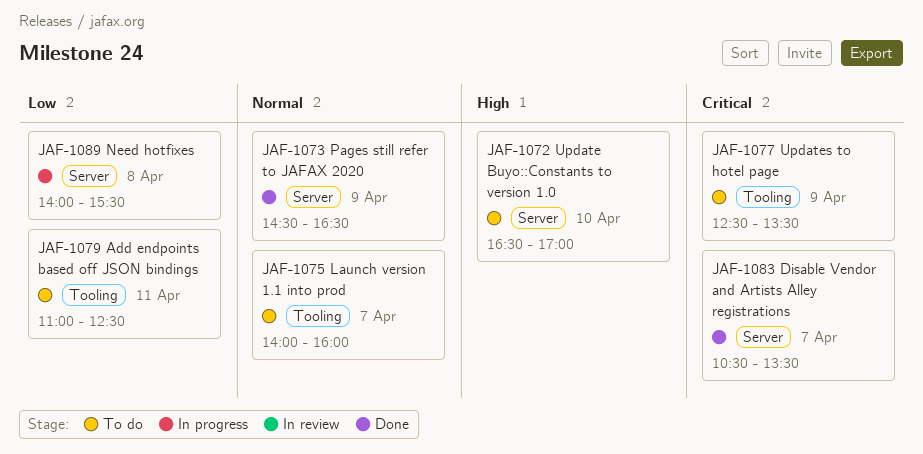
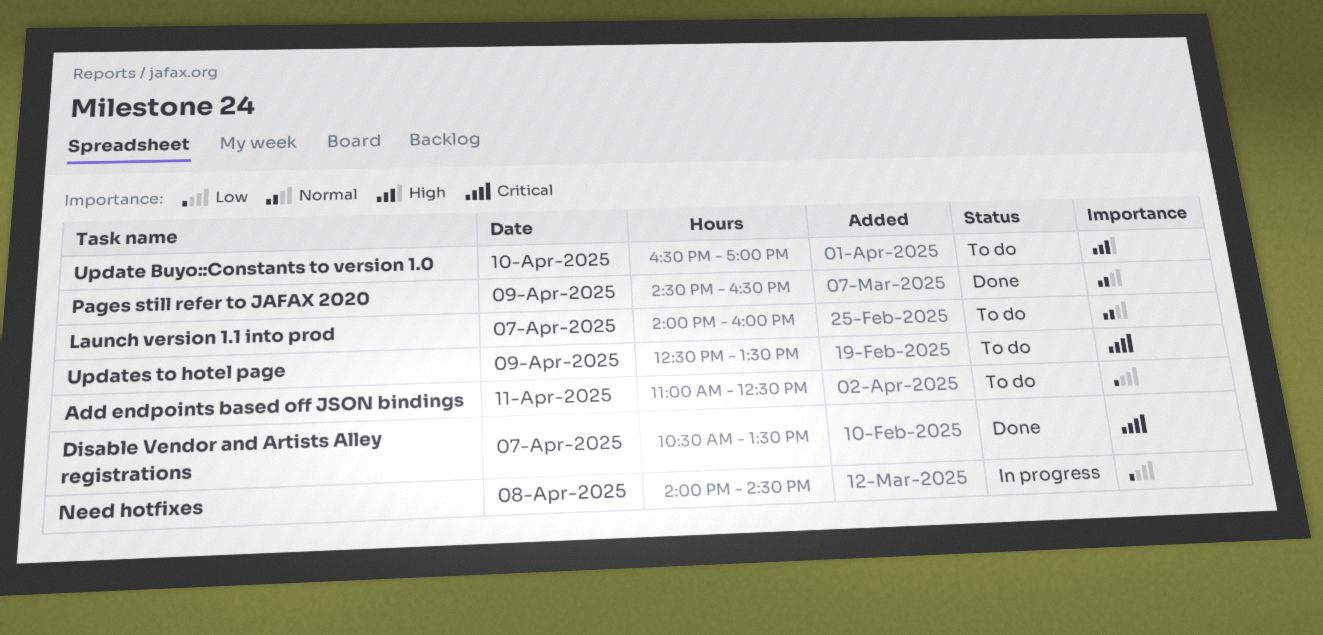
Need hotfixes, ends: 15:30 -> 14:30

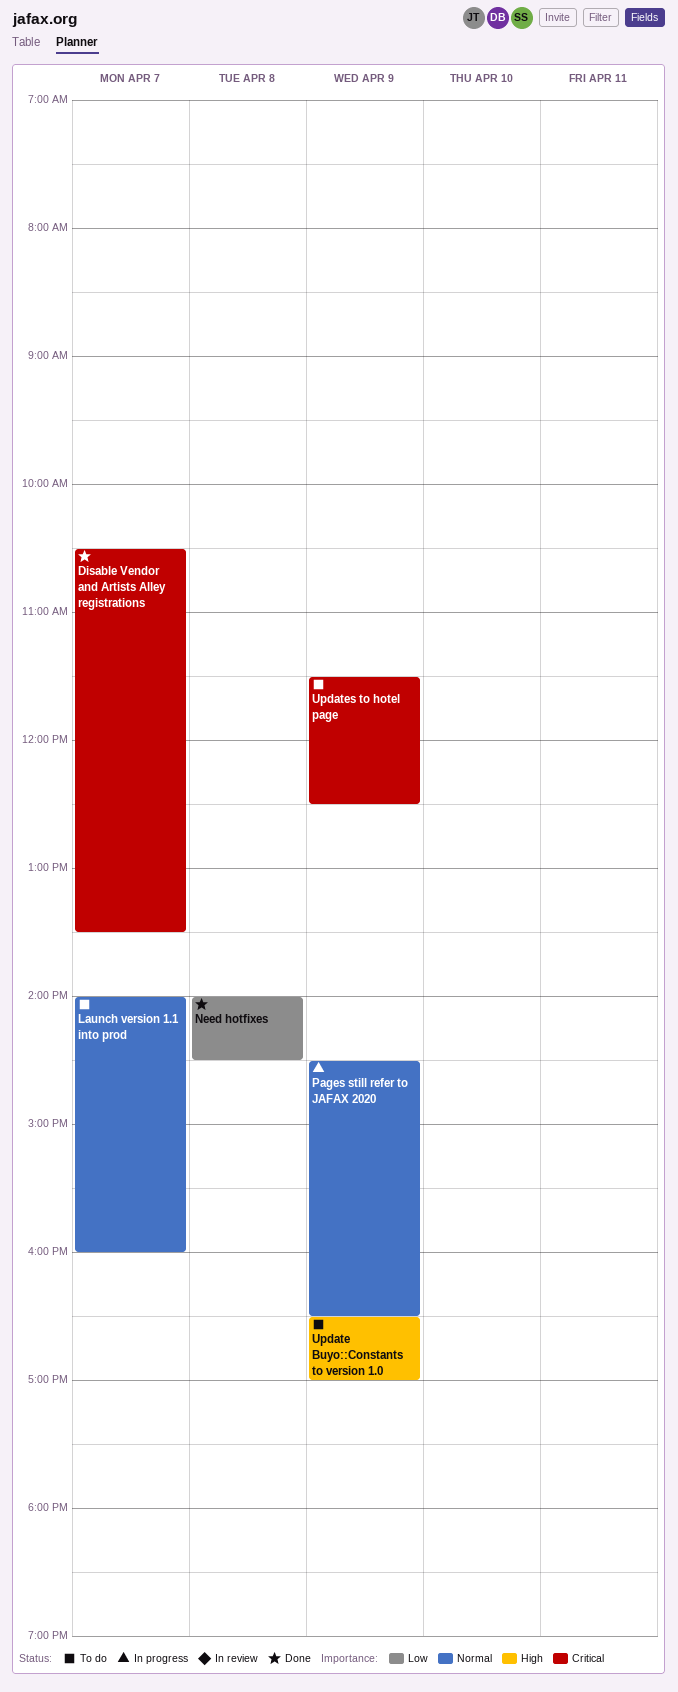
Add endpoints based off JSON bindings: present -> none
Need hotfixes, status: In progress -> Done
Pages still refer to JAFAX 2020, status: Done -> In progress
Update Buyo::Constants to version 1.0, day: Apr 10 -> Apr 9
Updates to hotel page, begins: 12:30 -> 11:30
Updates to hotel page, ends: 13:30 -> 12:30

